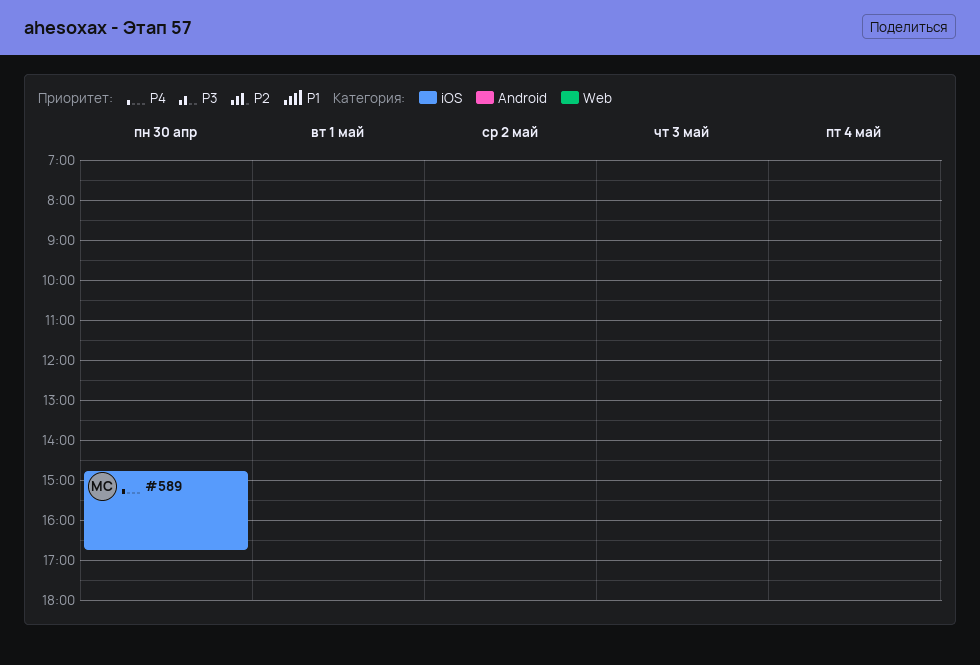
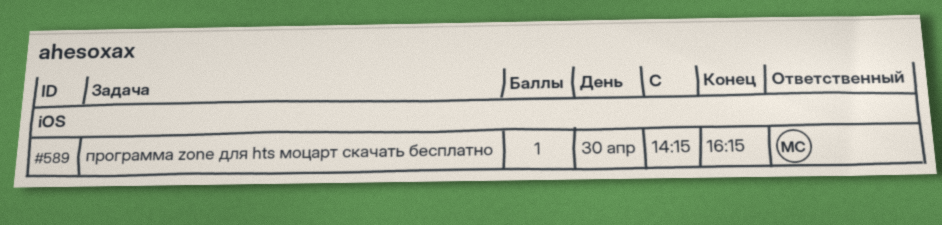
#589, begins: 14:45 -> 14:15
#589, ends: 16:45 -> 16:15

